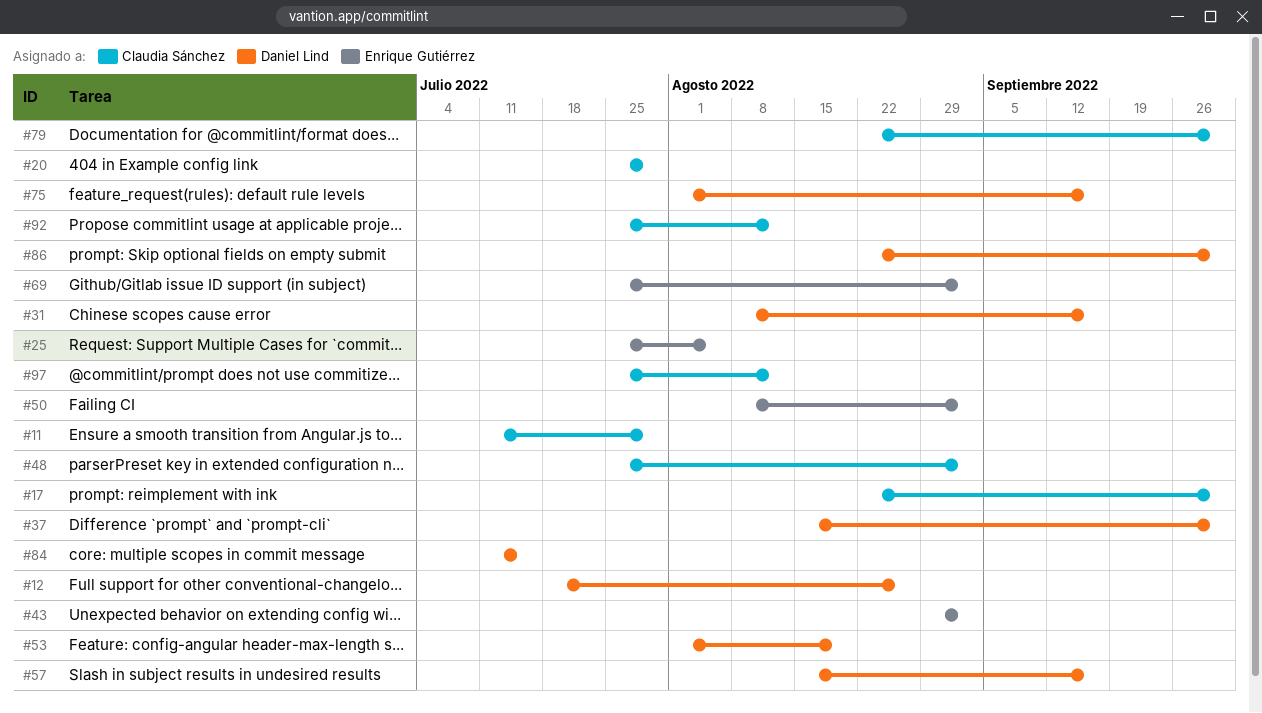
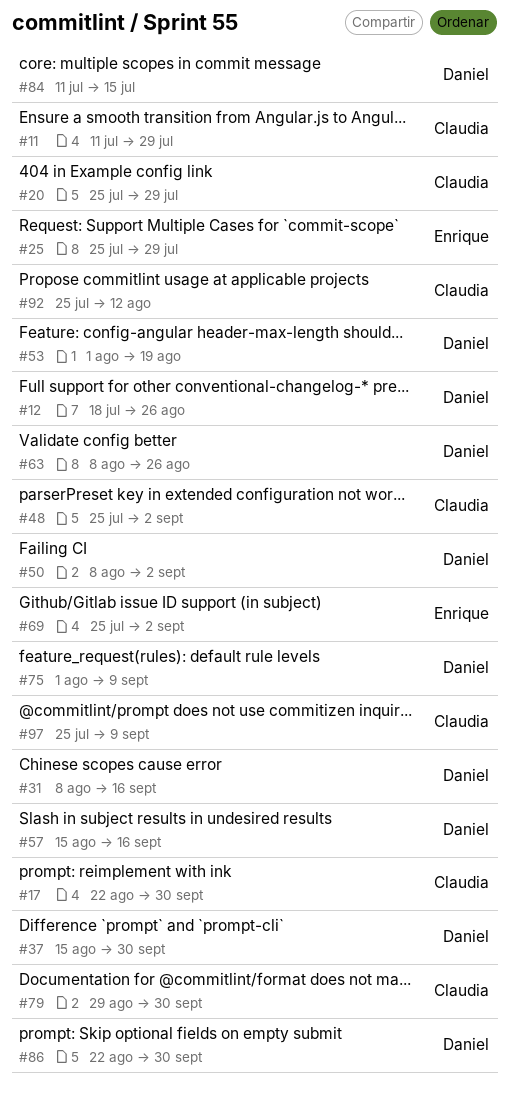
#25, due: Aug 5 -> Jul 29
#43: present -> none
#50, owner: Enrique Gutiérrez -> Daniel Lind
#63: none -> present
#75, due: Sep 16 -> Sep 9
#79, start: Aug 22 -> Aug 29
#97, due: Aug 12 -> Sep 9

